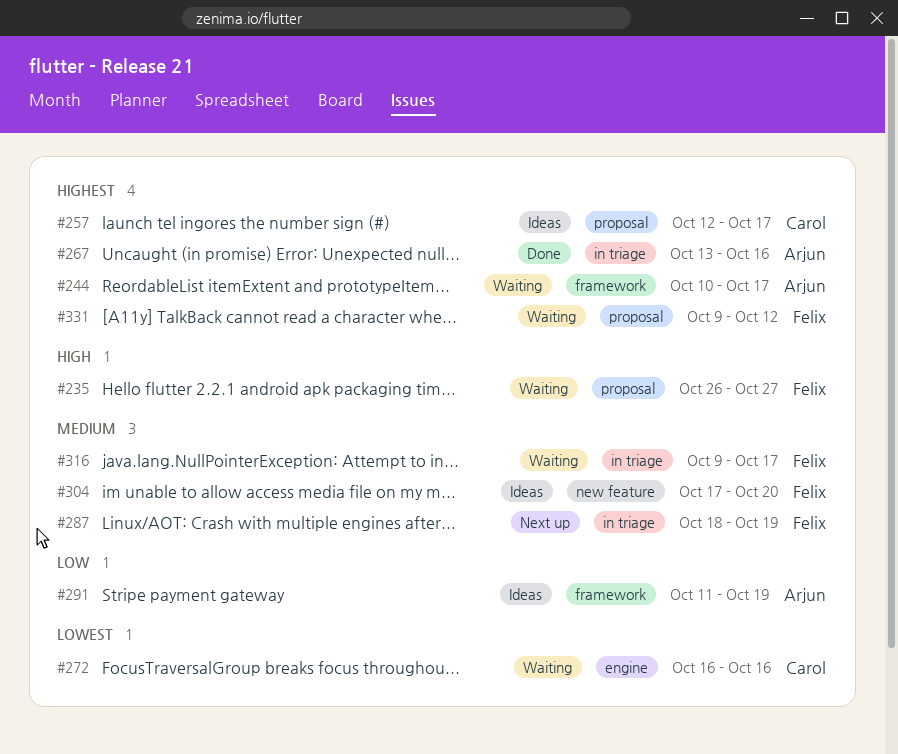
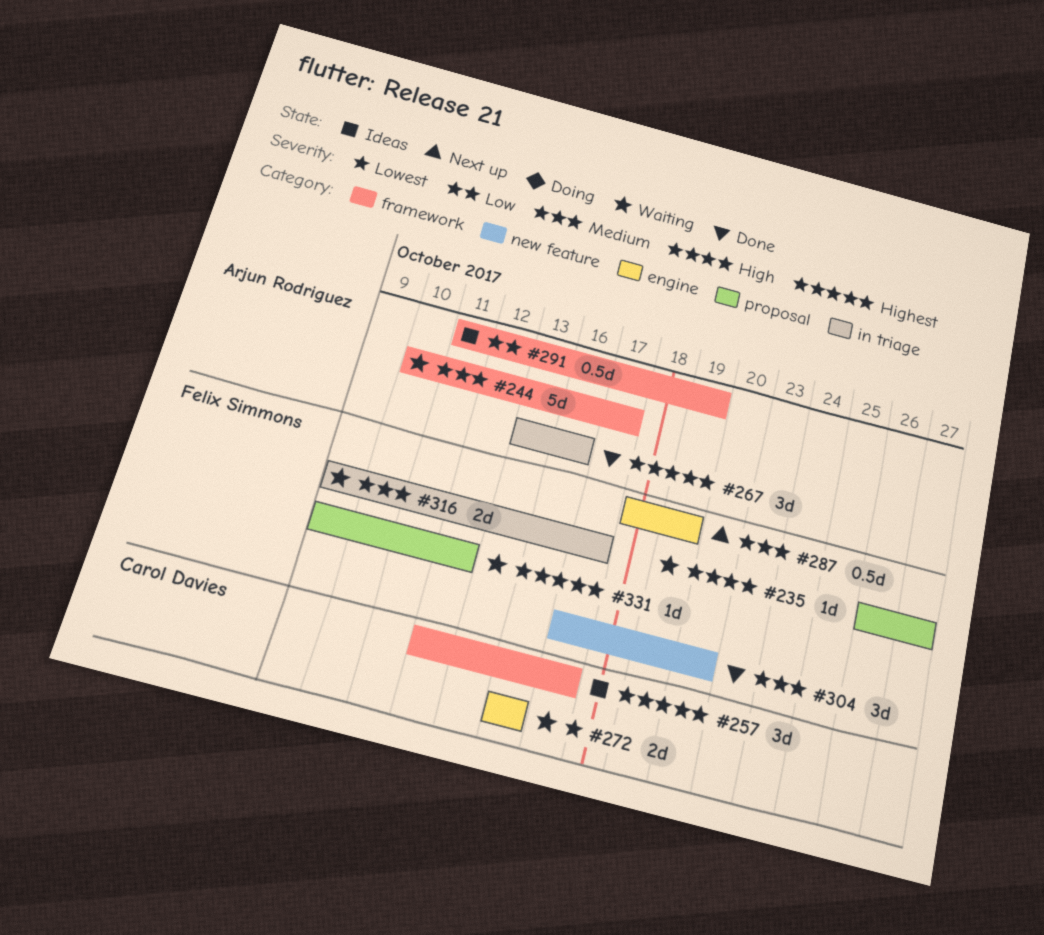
#244, priority: Highest -> Medium
#257, label: proposal -> framework
#287, label: in triage -> engine
#304, status: Ideas -> Done

